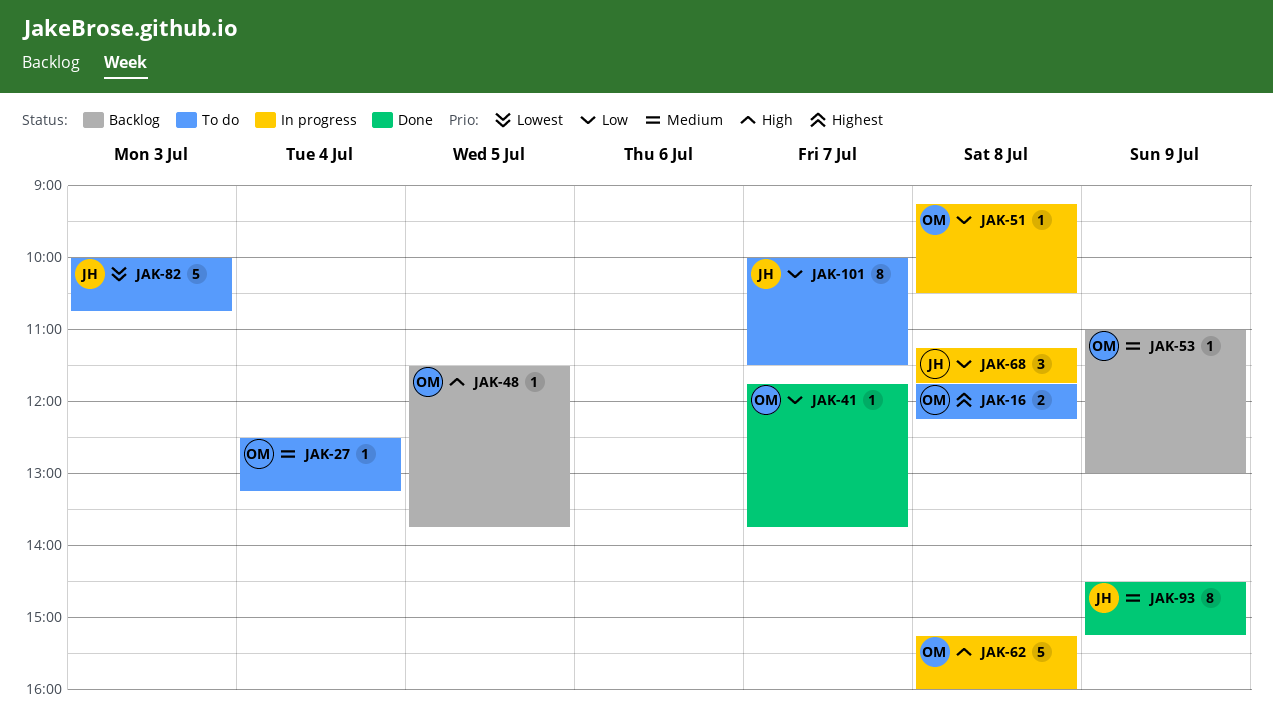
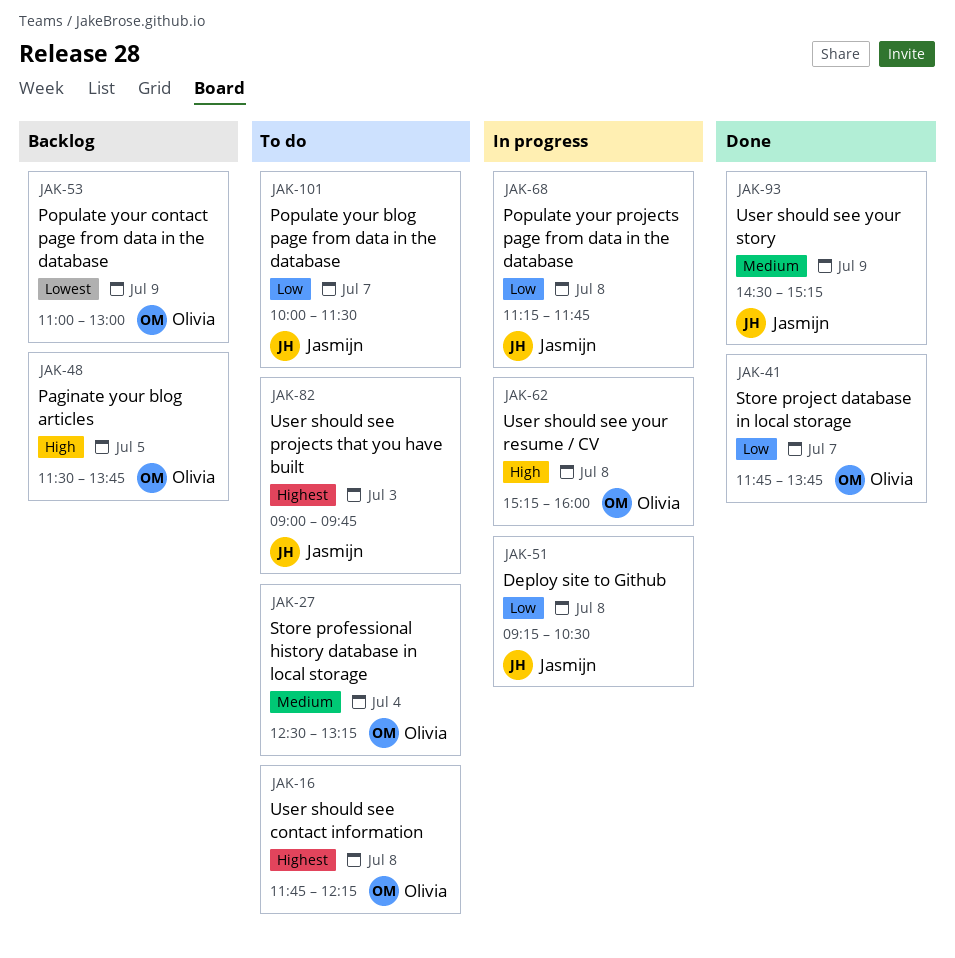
JAK-51, owner: Olivia -> Jasmijn
JAK-53, priority: Medium -> Lowest
JAK-82, priority: Lowest -> Highest
JAK-82, begins: 10:00 -> 09:00
JAK-82, ends: 10:45 -> 09:45

